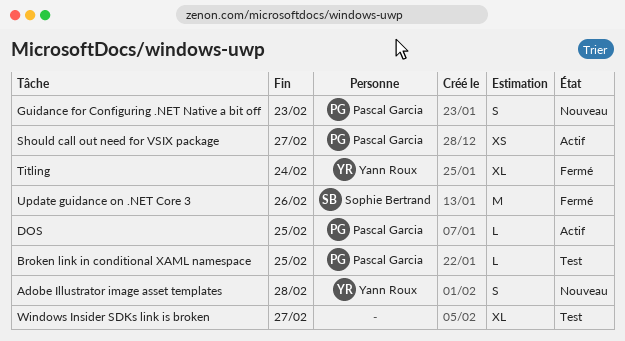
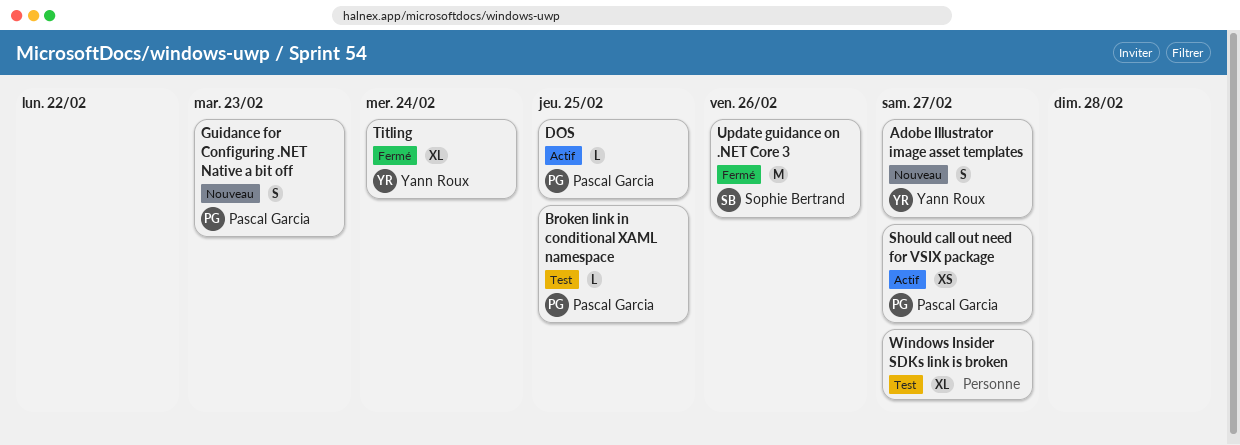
Adobe Illustrator image asset templates, due: Feb 28 -> Feb 27

